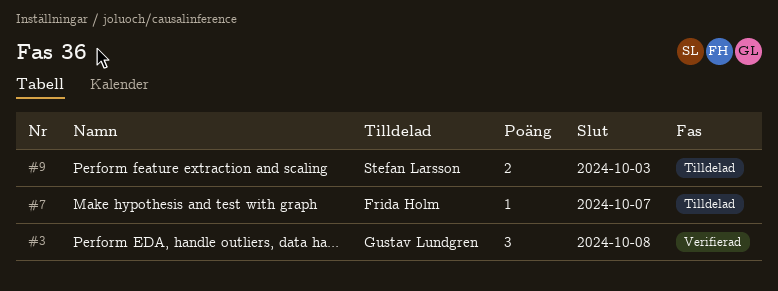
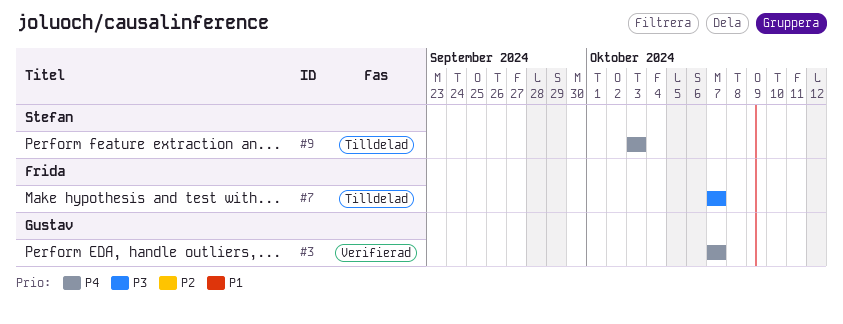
#3, due: Oct 8 -> Oct 7

